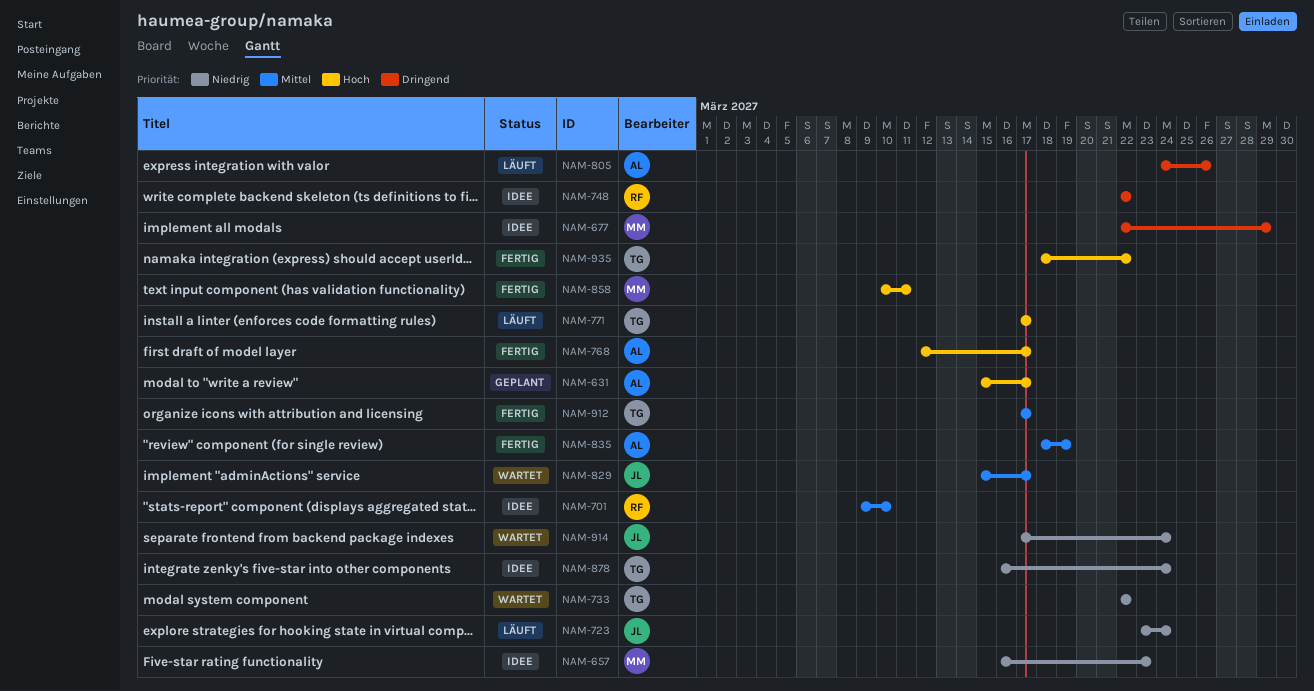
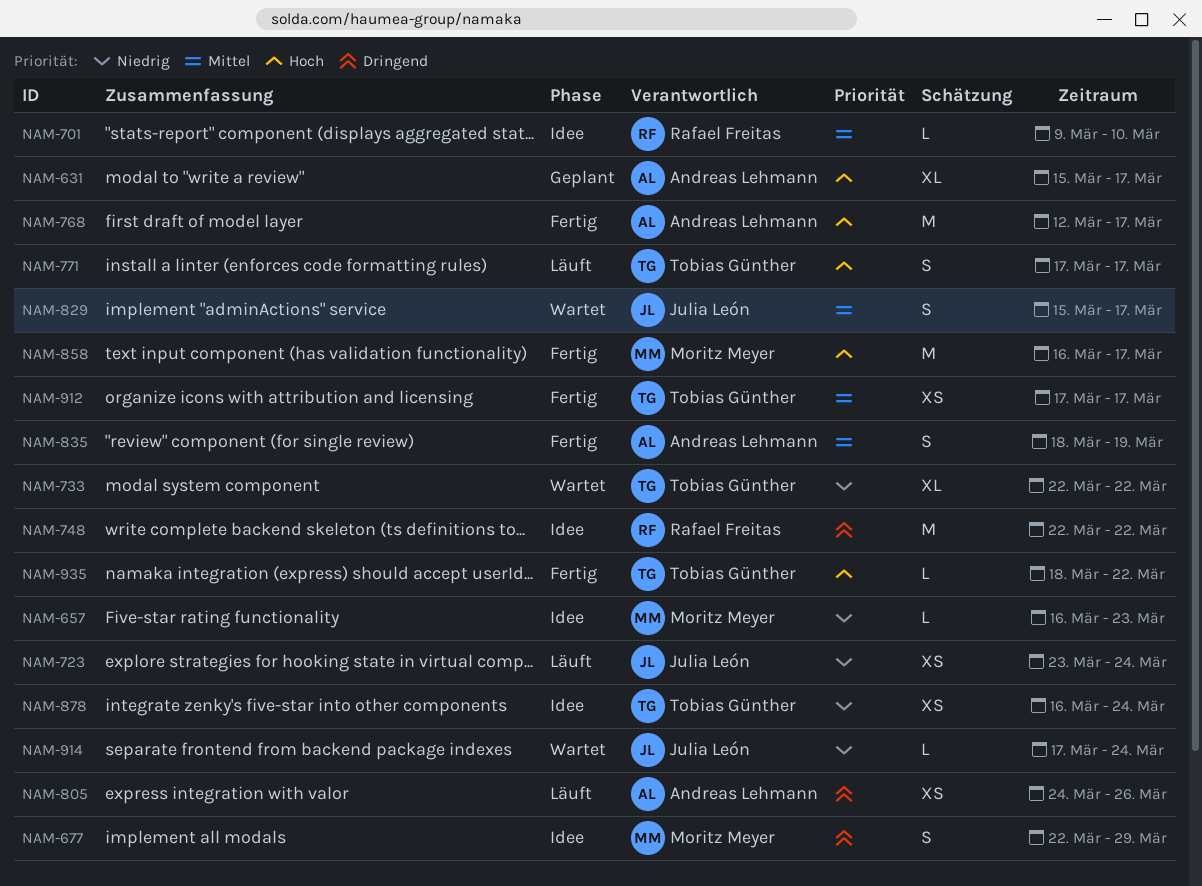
NAM-858, start: Mar 10 -> Mar 16
NAM-858, due: Mar 11 -> Mar 17

